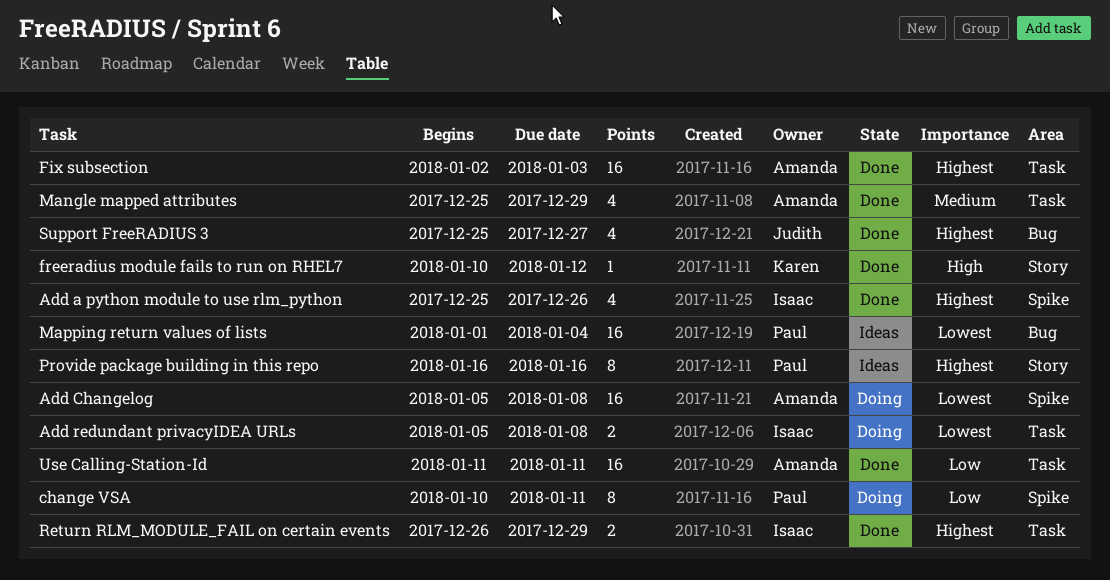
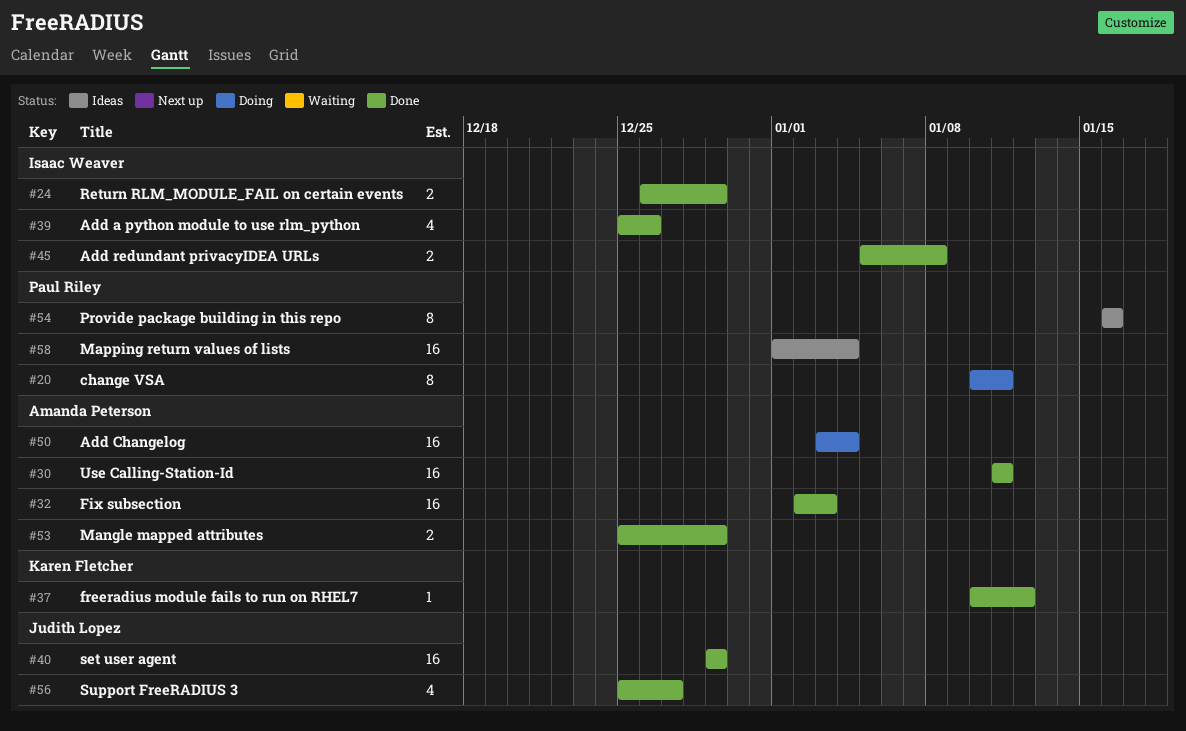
Add Changelog, start: Jan 5 -> Jan 3
Add Changelog, due: Jan 8 -> Jan 4
Add redundant privacyIDEA URLs, status: Doing -> Done
Mangle mapped attributes, estimate: 4 -> 2
set user agent: none -> present

